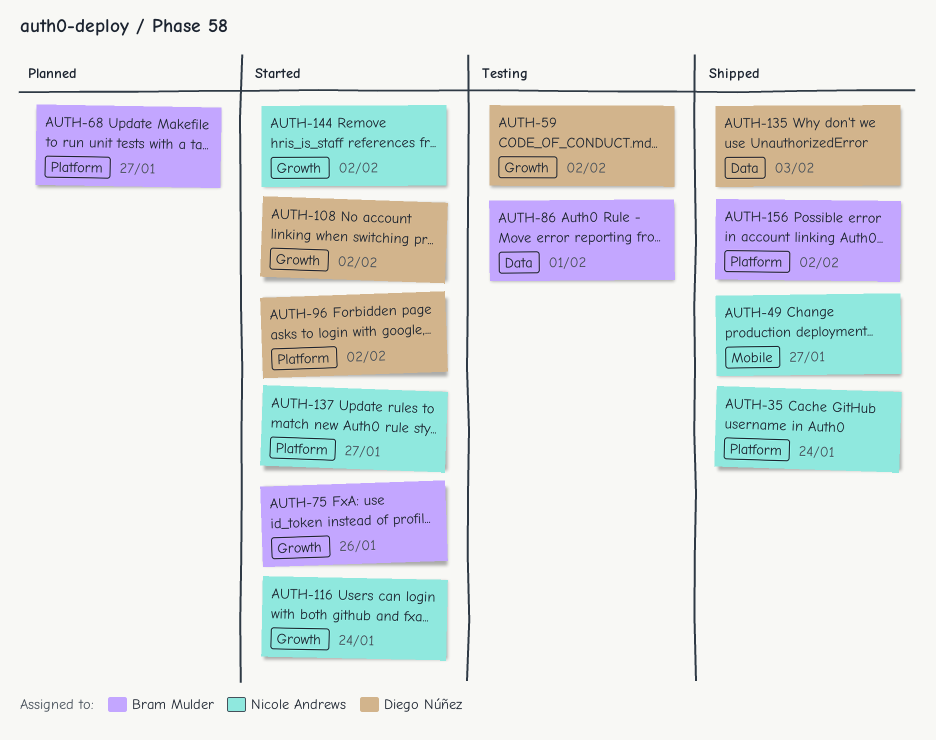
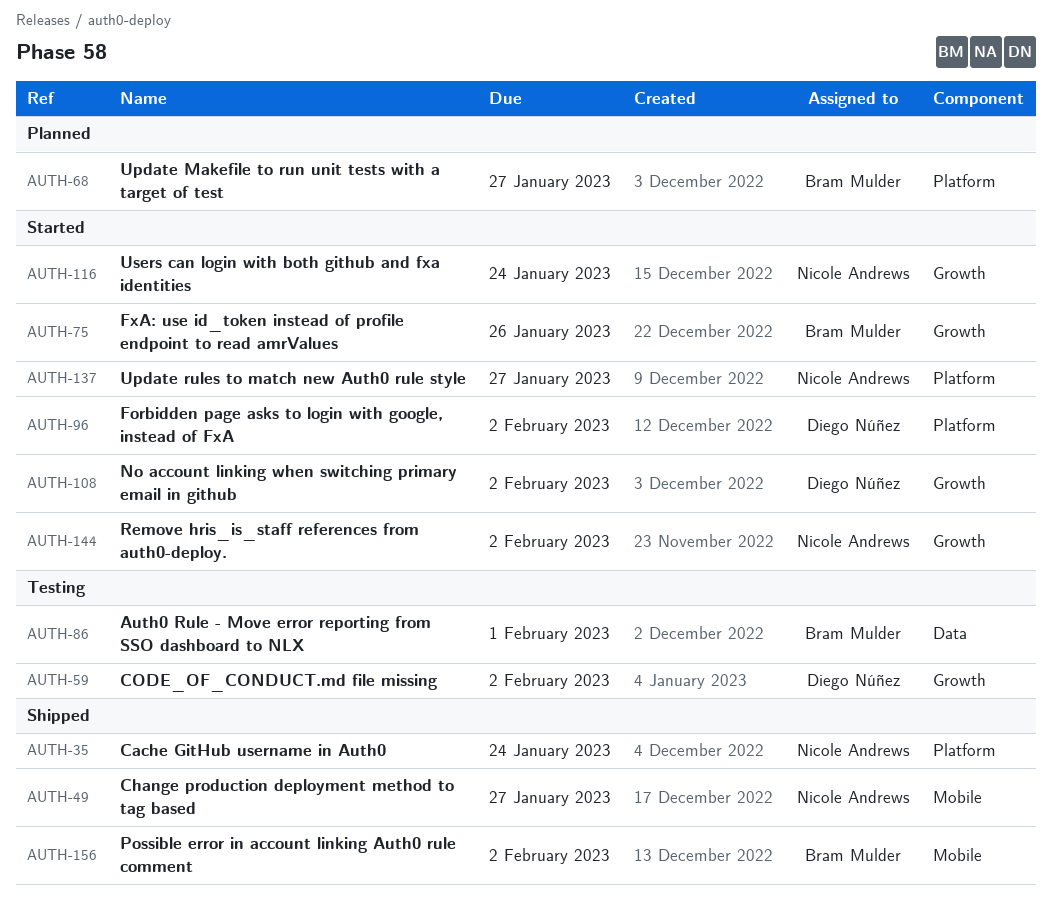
AUTH-135: present -> none
AUTH-156, label: Platform -> Mobile

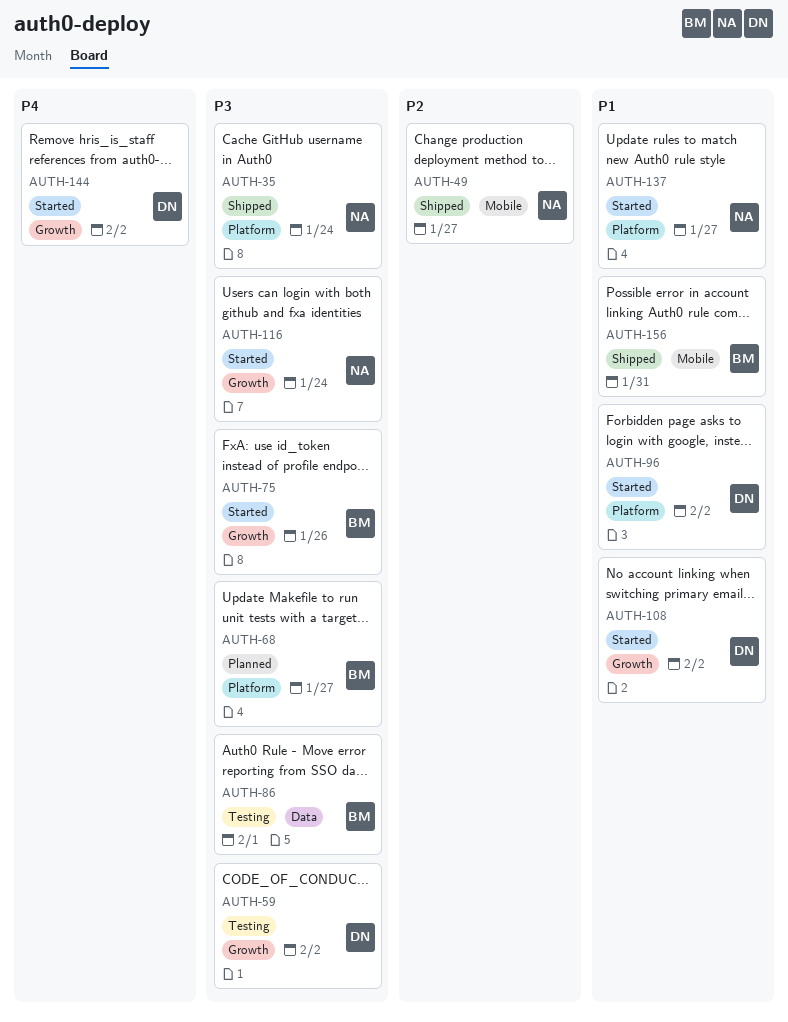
AUTH-144, owner: Nicole Andrews -> Diego Núñez
AUTH-156, due: Feb 2 -> Jan 31

